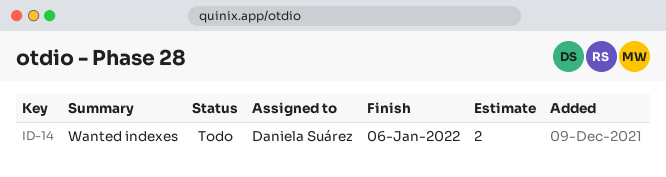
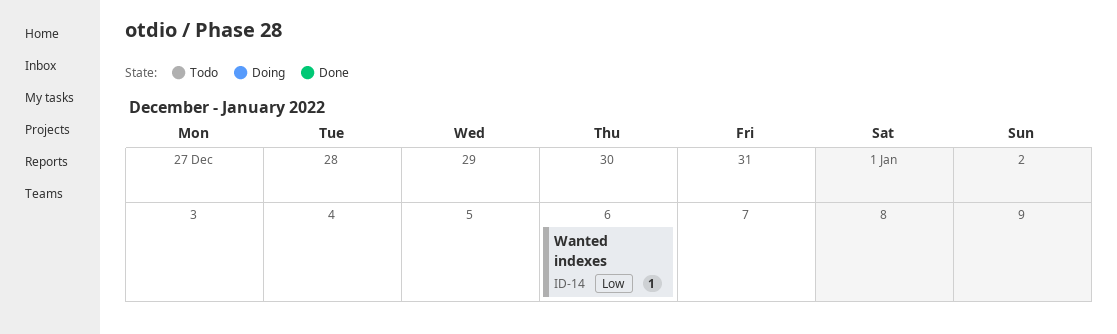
ID-14, estimate: 2 -> 1

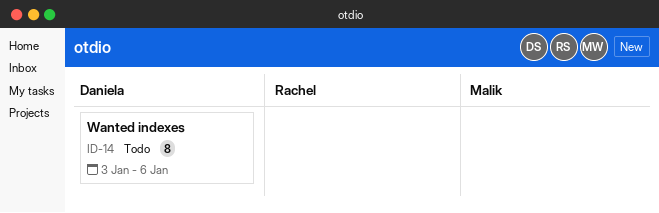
ID-14, estimate: 1 -> 8

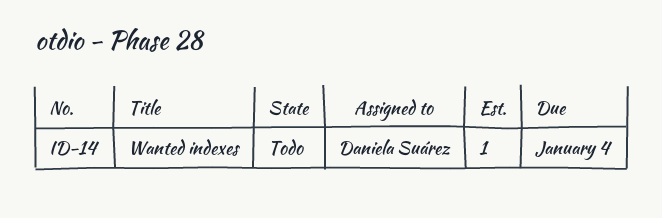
ID-14, estimate: 8 -> 1
ID-14, due: Jan 6 -> Jan 4

